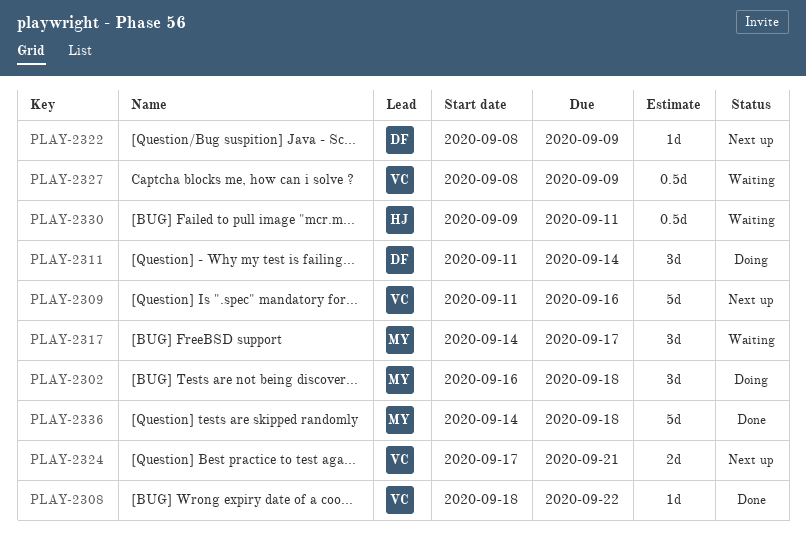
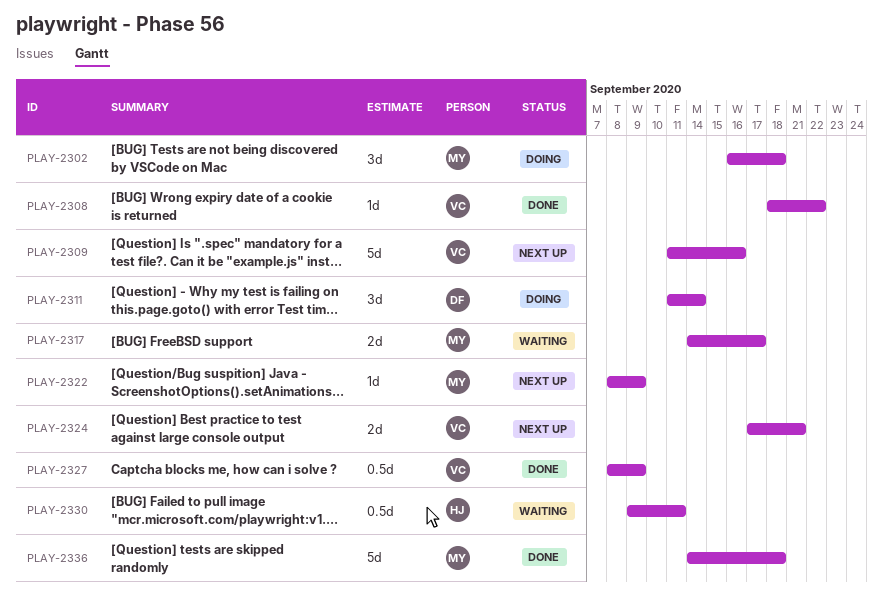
PLAY-2317, estimate: 3d -> 2d
PLAY-2322, owner: DF -> MY
PLAY-2327, status: Waiting -> Done

